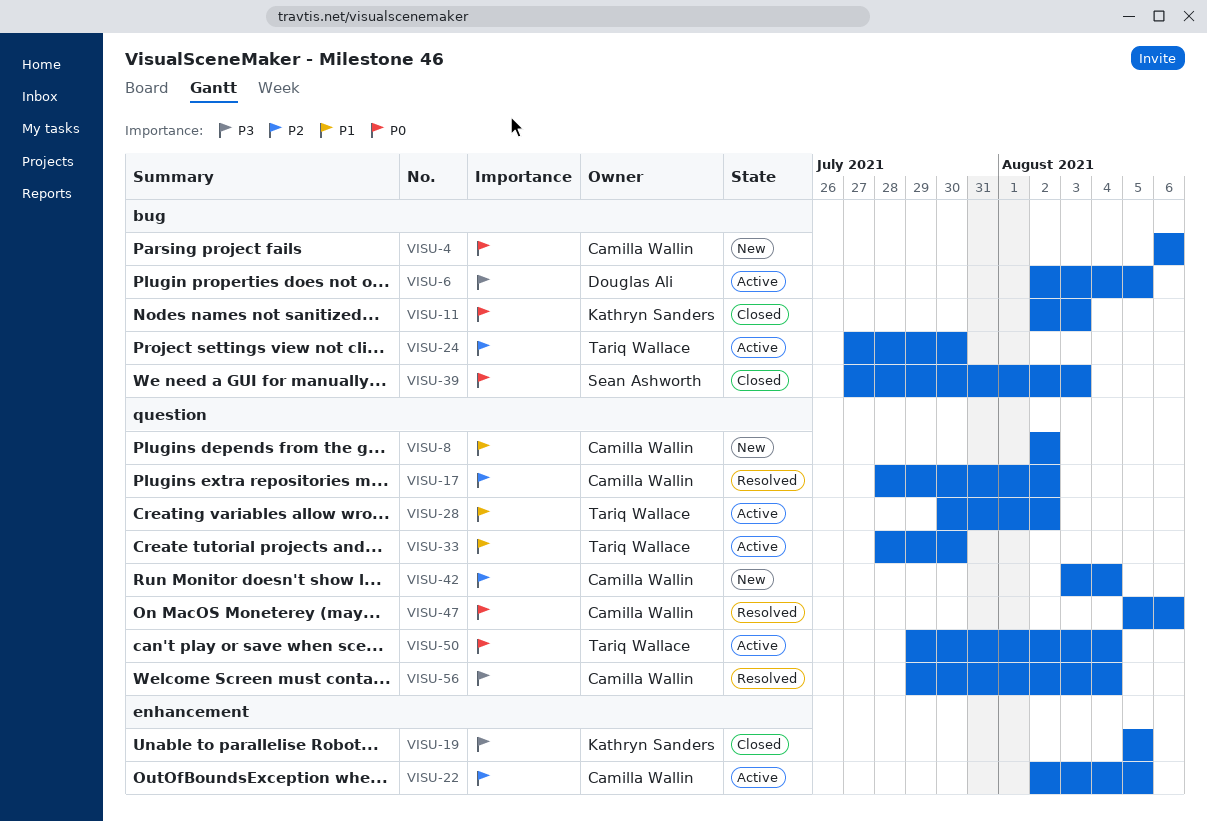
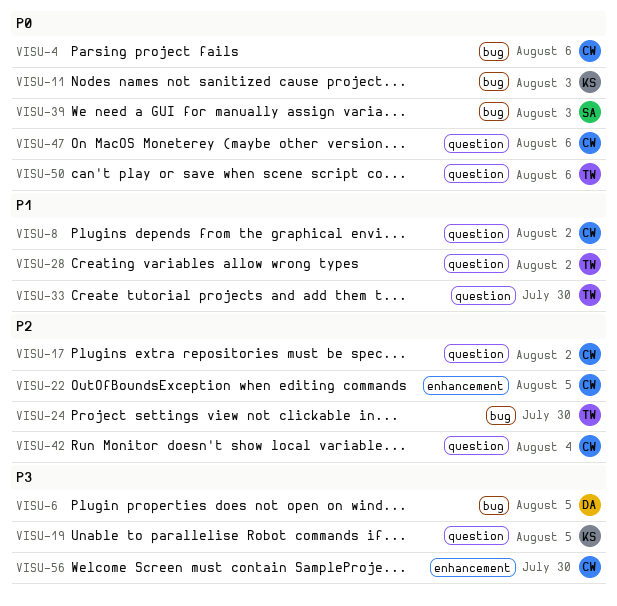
VISU-19, label: enhancement -> question
VISU-50, due: Aug 4 -> Aug 6
VISU-56, label: question -> enhancement
VISU-56, due: Aug 4 -> Jul 30

